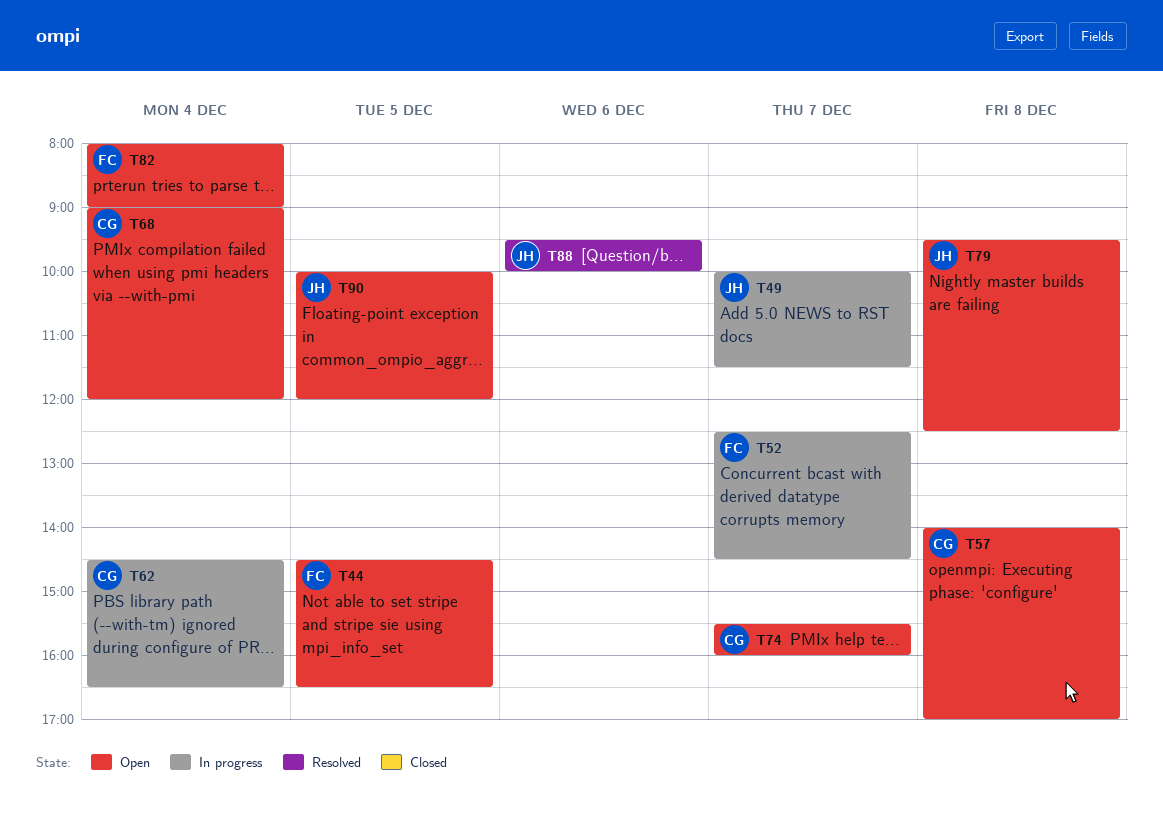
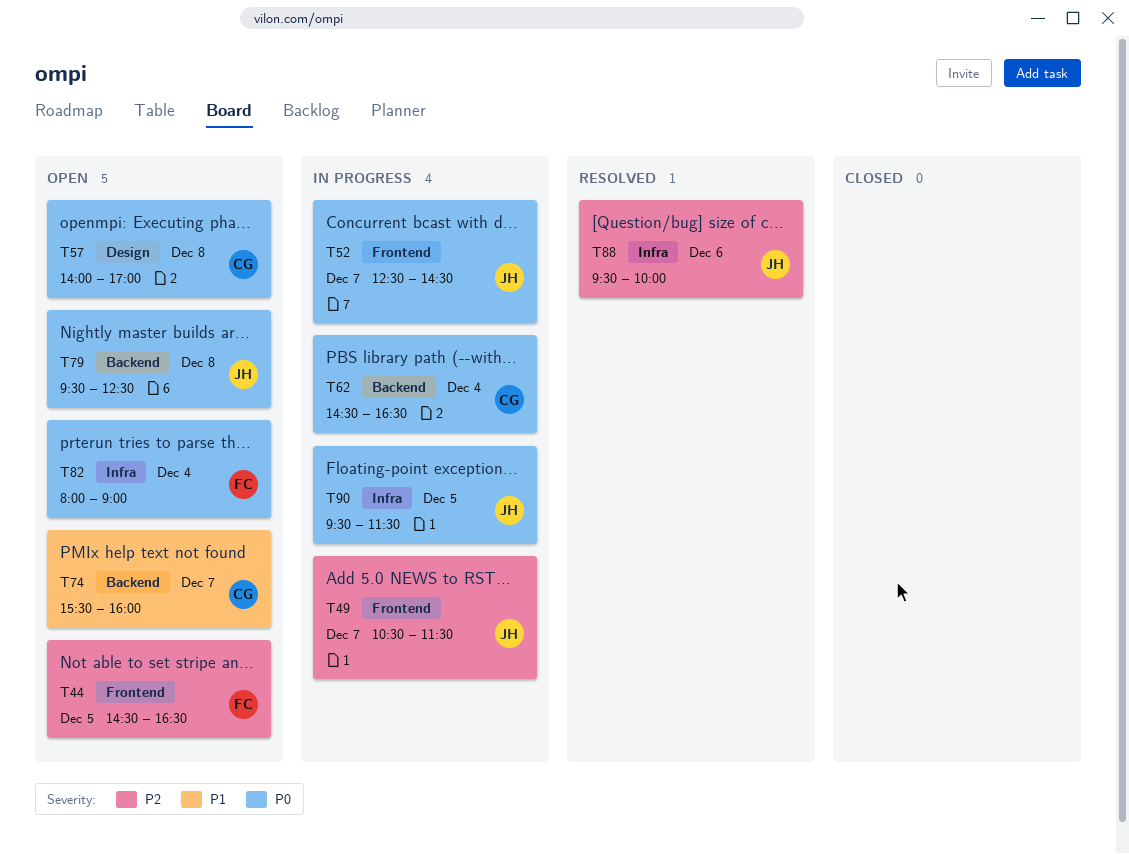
T49, begins: 10:00 -> 10:30
T52, owner: FC -> JH
T68: present -> none
T90, status: Open -> In progress
T90, begins: 10:00 -> 09:30
T90, ends: 12:00 -> 11:30

